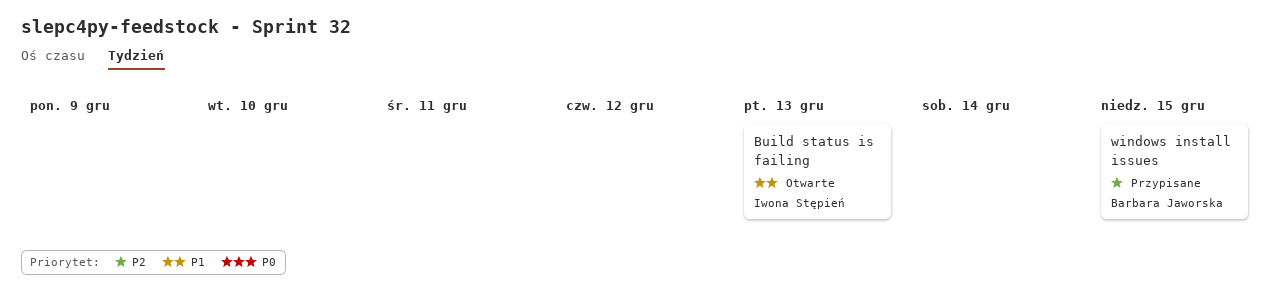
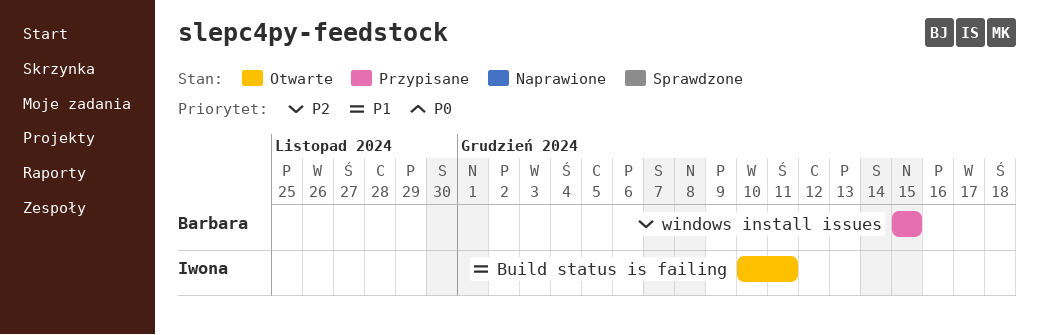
Build status is failing, due: Dec 13 -> Dec 11

